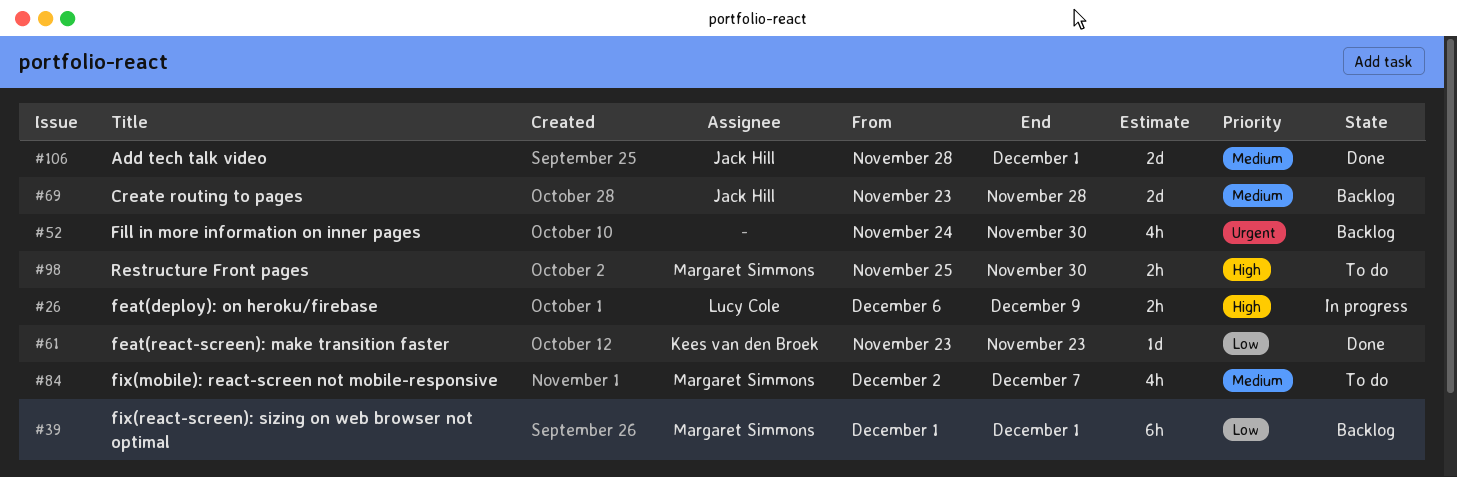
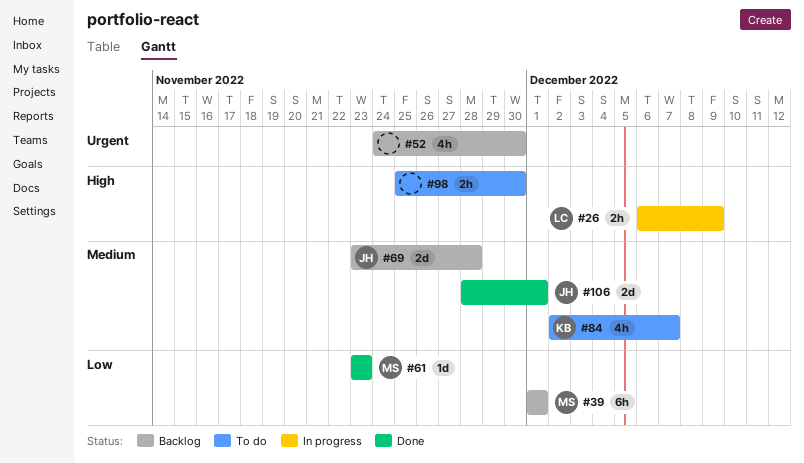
#61, owner: Kees van den Broek -> Margaret Simmons
#84, owner: Margaret Simmons -> Kees van den Broek
#98, owner: Margaret Simmons -> none

